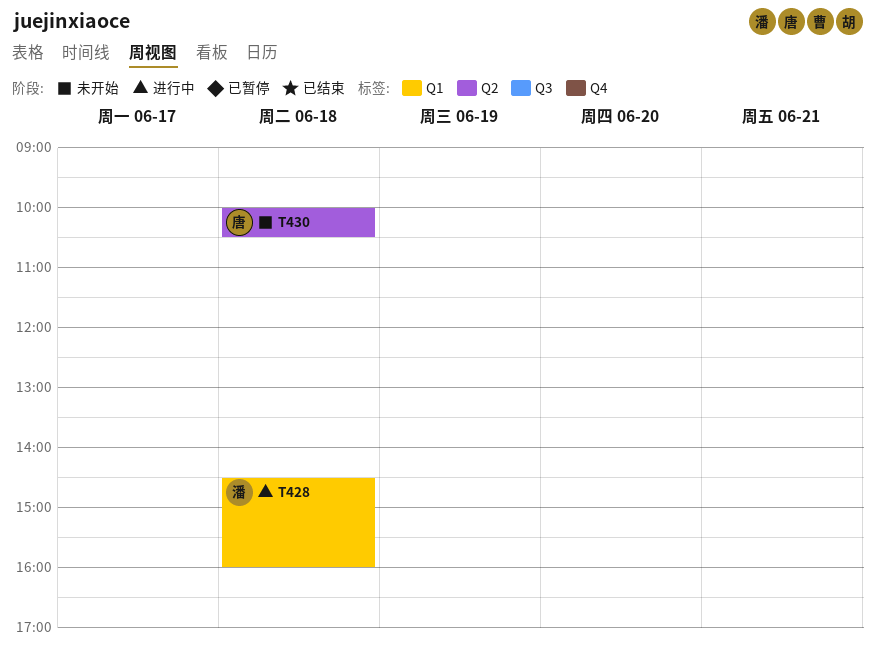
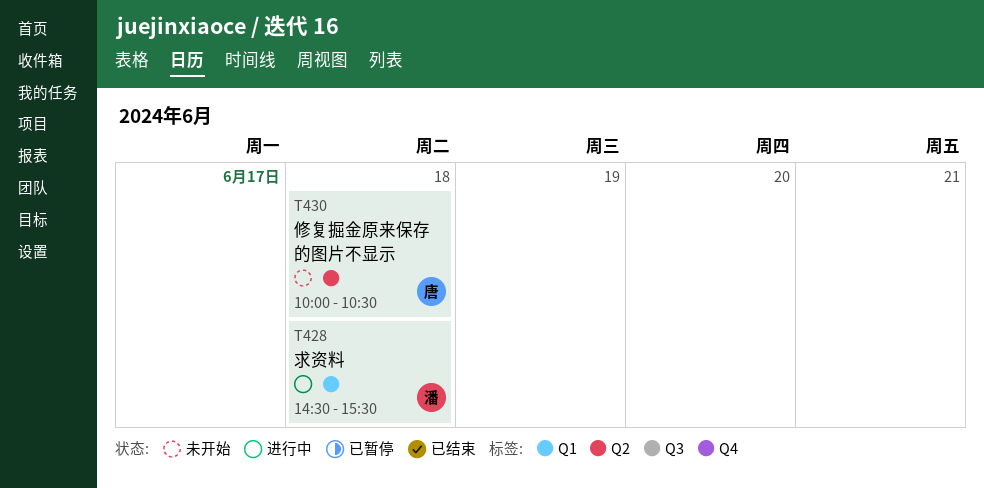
T428, ends: 16:00 -> 15:30

